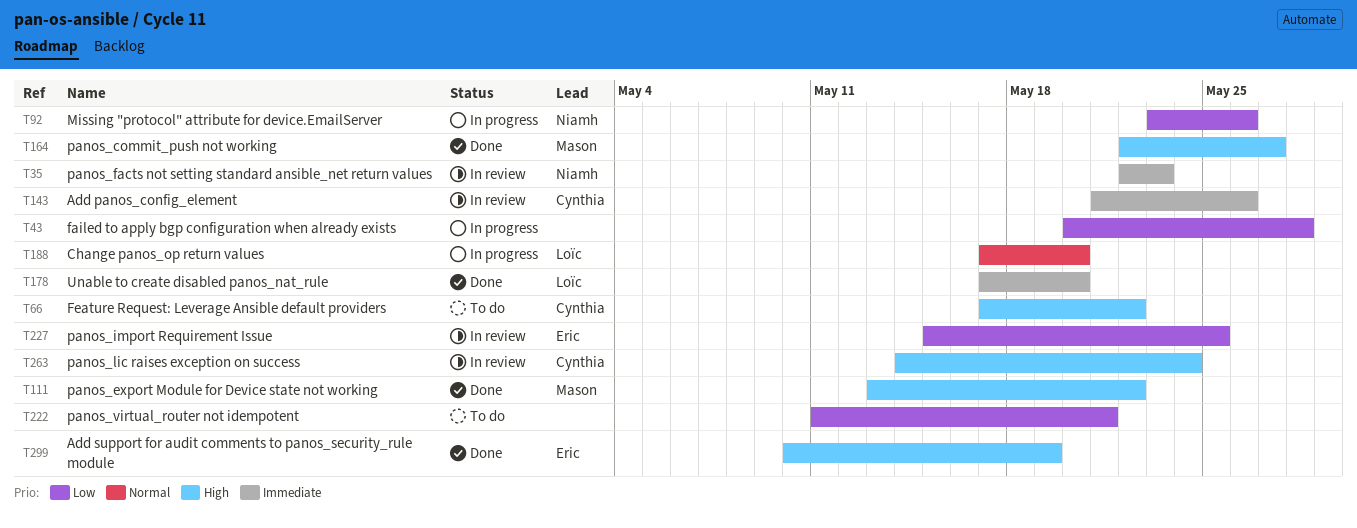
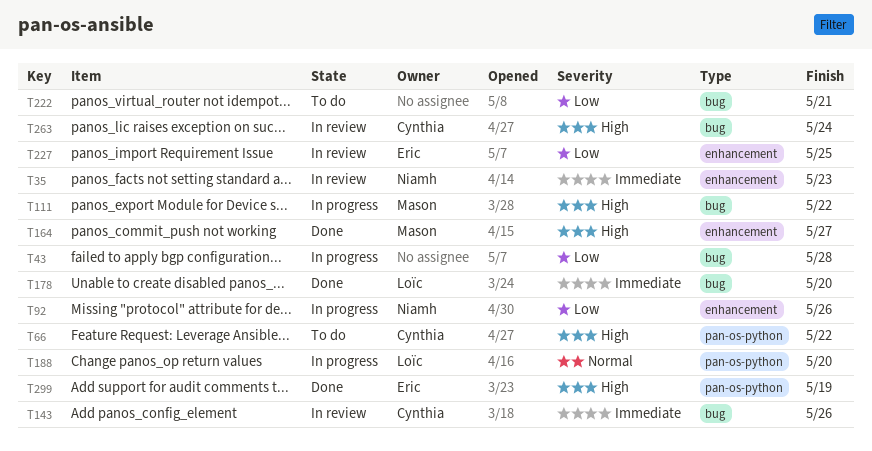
T111, status: Done -> In progress

